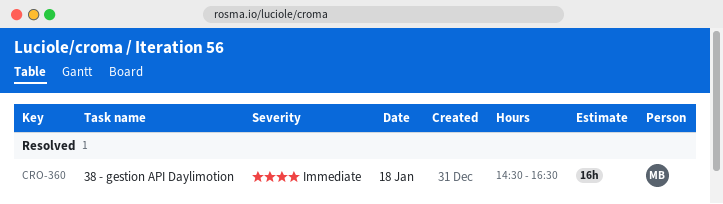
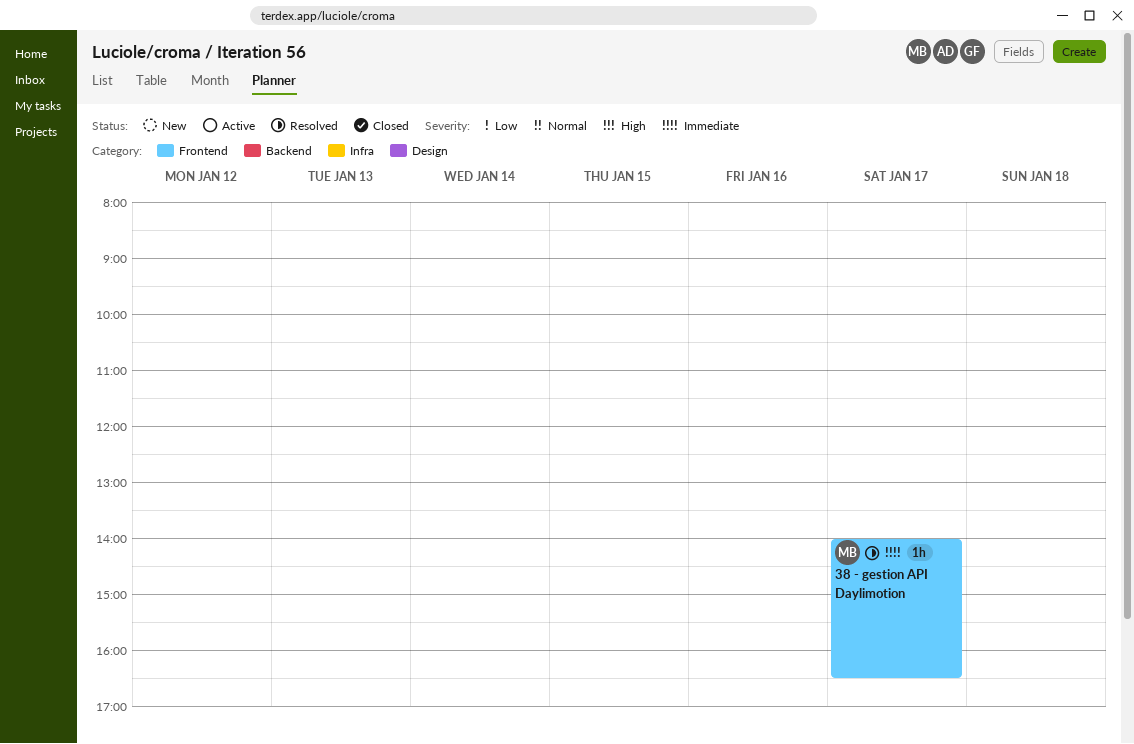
38 - gestion API Daylimotion, estimate: 16h -> 1h
38 - gestion API Daylimotion, day: Jan 18 -> Jan 17
38 - gestion API Daylimotion, begins: 14:30 -> 14:00

